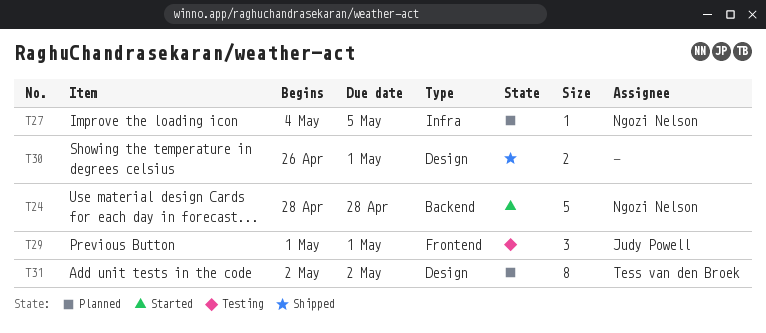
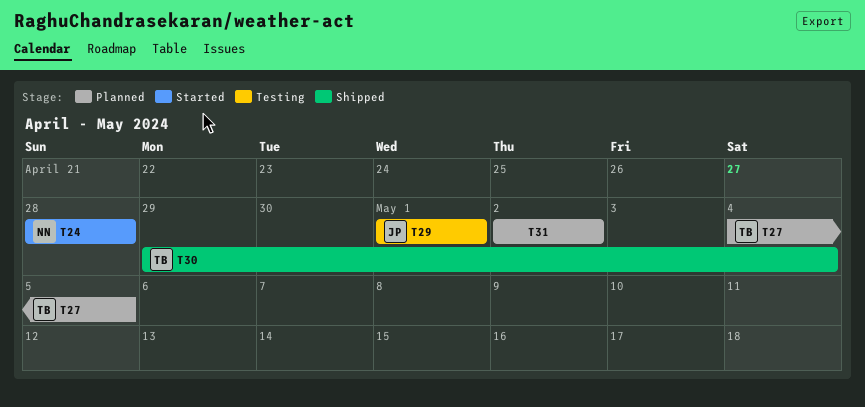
T27, owner: Ngozi Nelson -> Tess van den Broek
T30, owner: none -> Tess van den Broek
T30, start: Apr 26 -> Apr 29
T30, due: May 1 -> May 4
T31, owner: Tess van den Broek -> none

